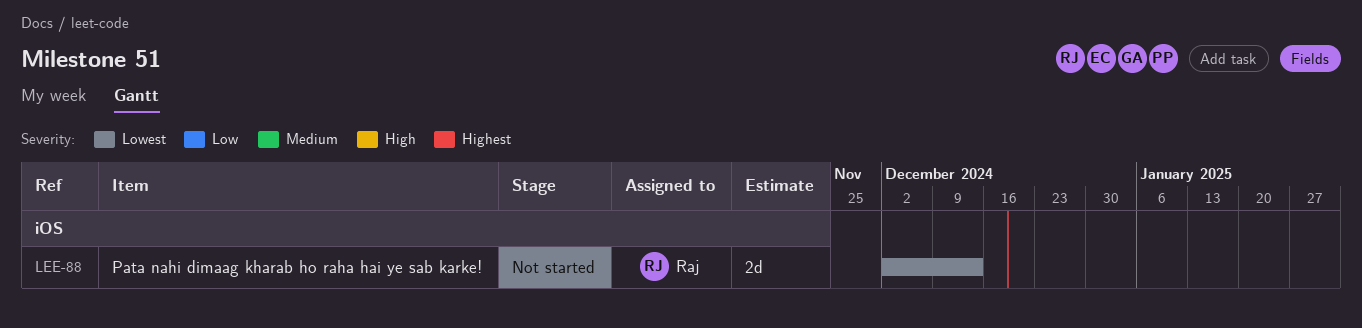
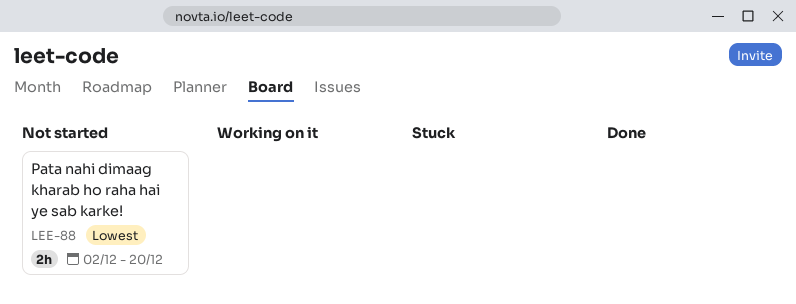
LEE-88, estimate: 2d -> 2h
LEE-88, due: Dec 13 -> Dec 20

